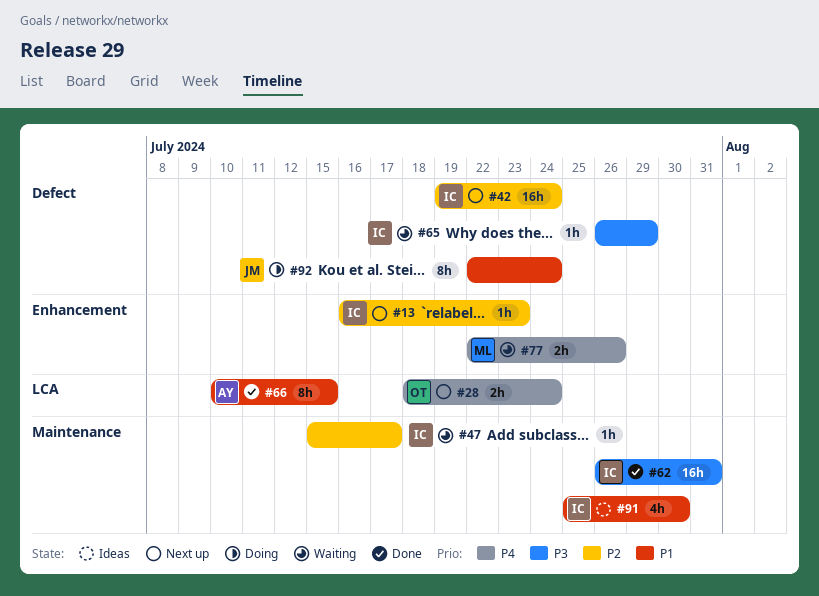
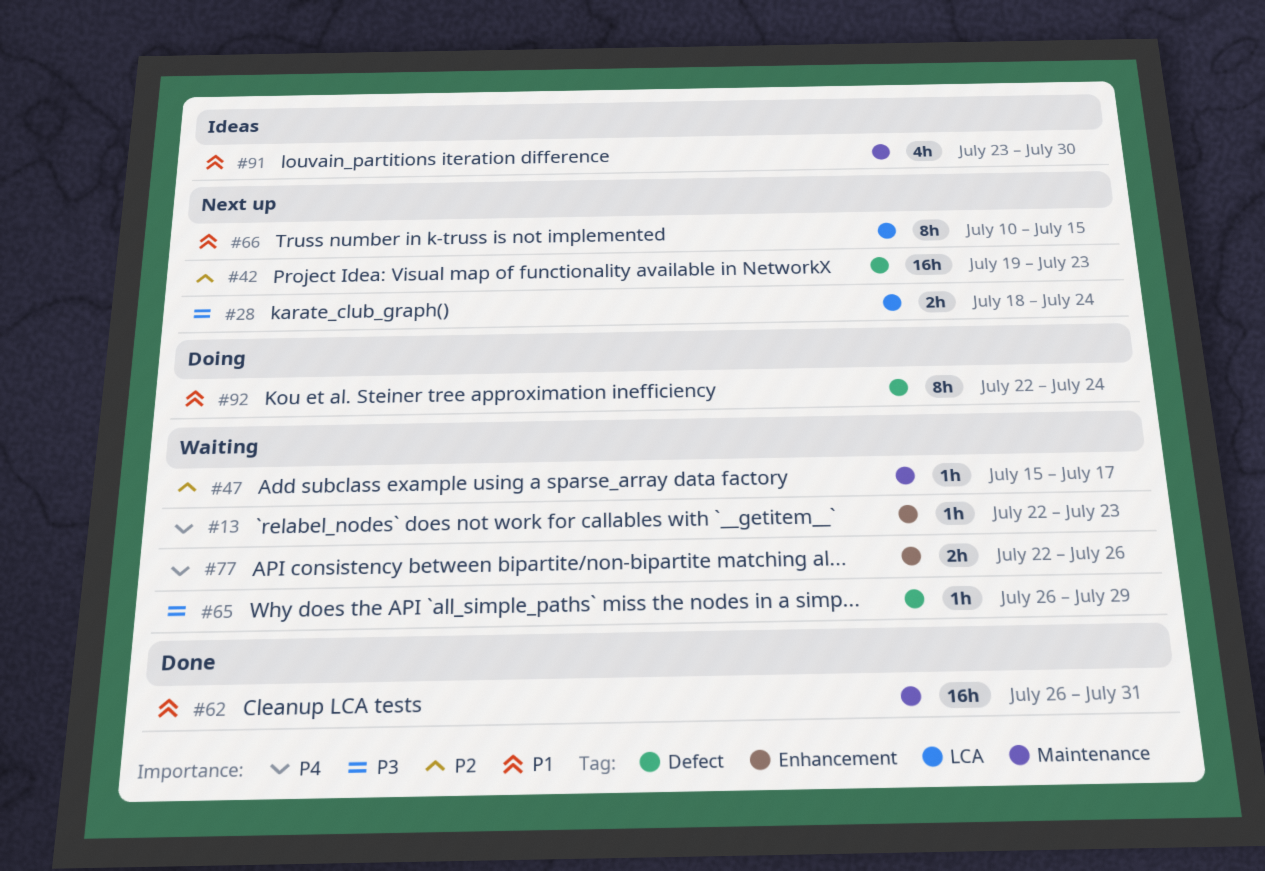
#13, status: Next up -> Waiting
#13, priority: P2 -> P4
#13, start: Jul 16 -> Jul 22
#28, priority: P4 -> P3
#42, due: Jul 24 -> Jul 23
#62, priority: P3 -> P1
#66, status: Done -> Next up
#91, start: Jul 25 -> Jul 23

